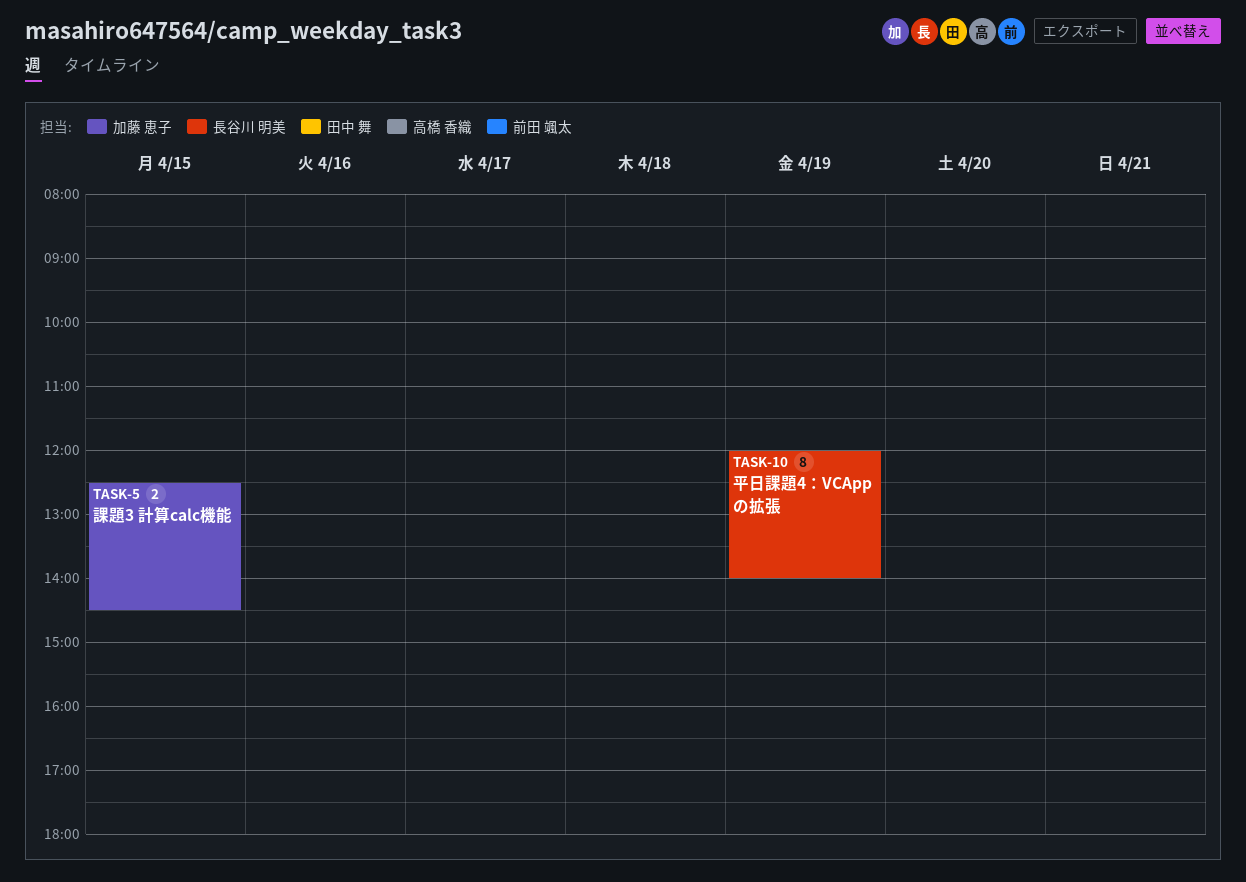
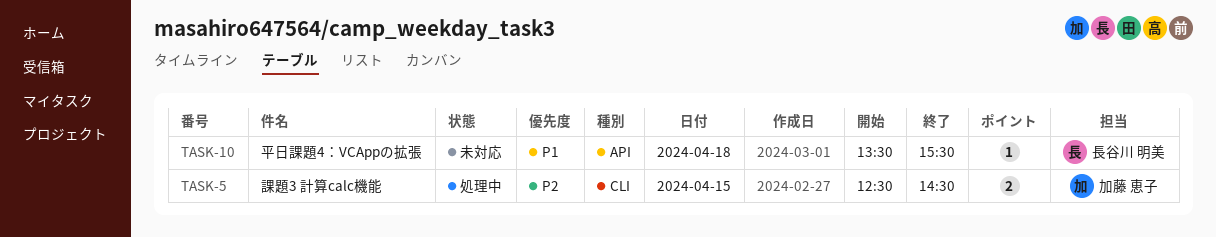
TASK-10, estimate: 8 -> 1
TASK-10, day: Apr 19 -> Apr 18
TASK-10, begins: 12:00 -> 13:30
TASK-10, ends: 14:00 -> 15:30

